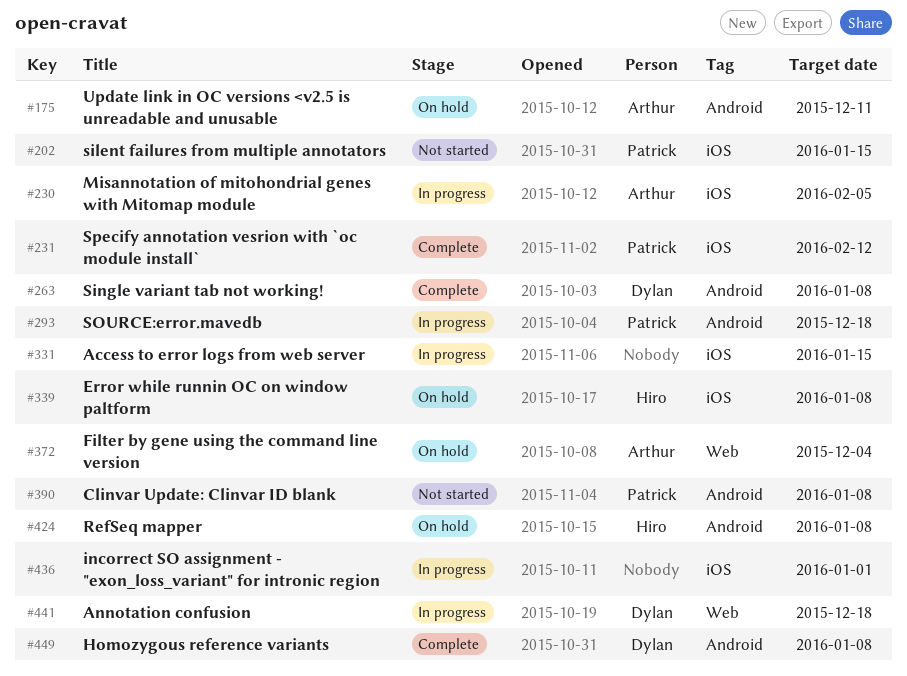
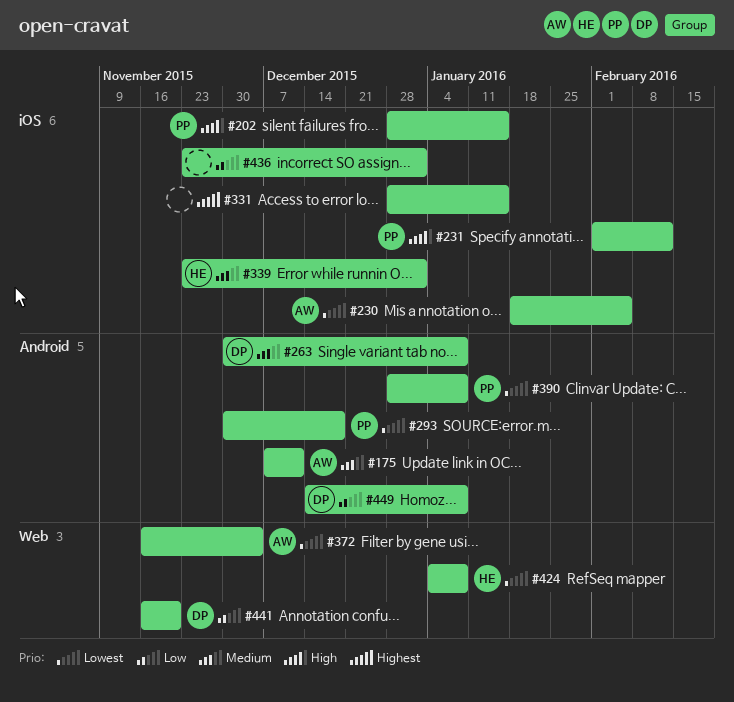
#339, due: Jan 8 -> Jan 1
#424, label: Android -> Web
#441, due: Dec 18 -> Nov 20

